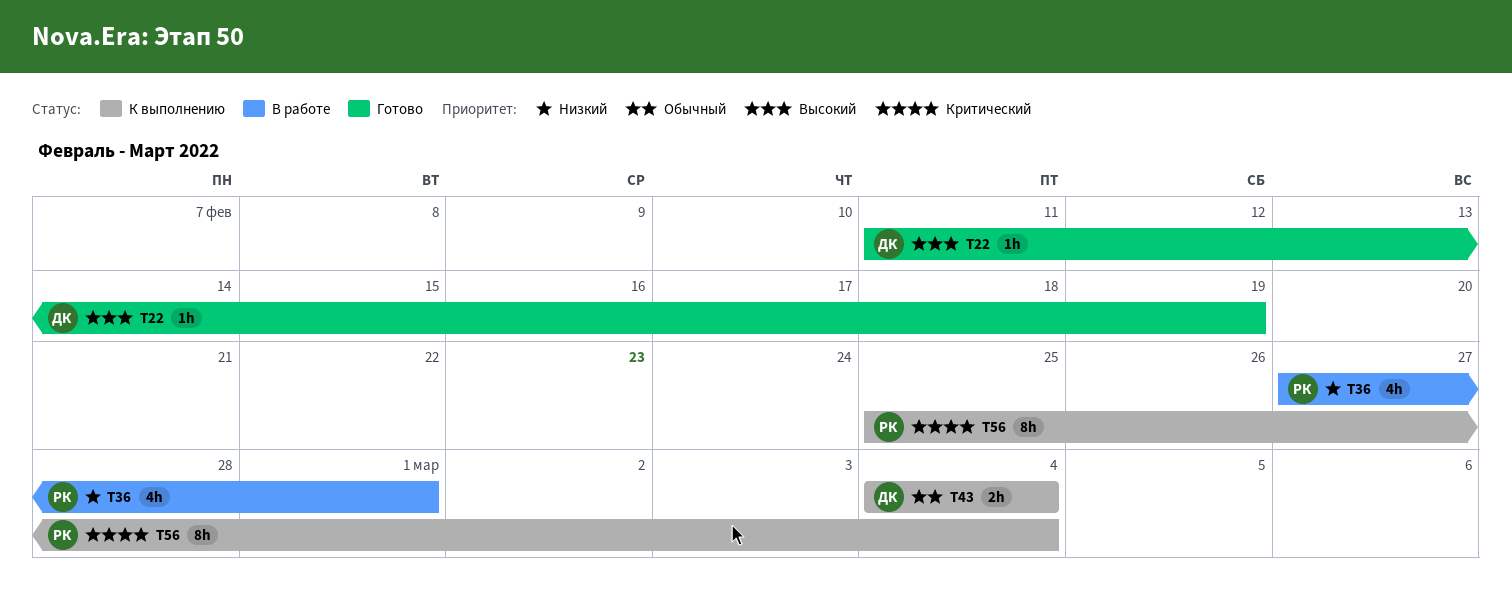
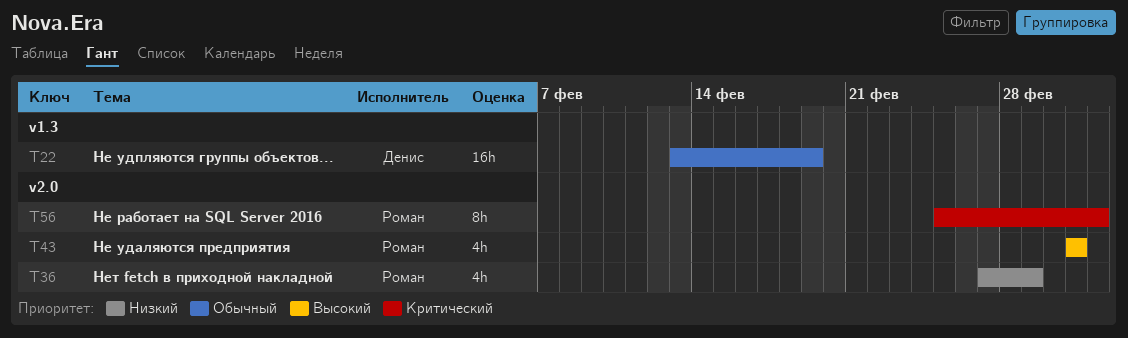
T22, priority: Высокий -> Обычный
T22, estimate: 1h -> 16h
T22, start: Feb 11 -> Feb 13
T43, owner: Денис -> Роман
T43, priority: Обычный -> Высокий
T43, estimate: 2h -> 4h
T43, start: Mar 4 -> Mar 3
T43, due: Mar 4 -> Mar 3

